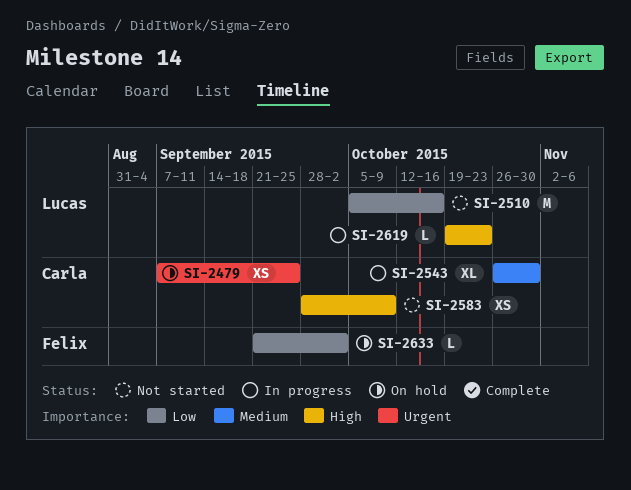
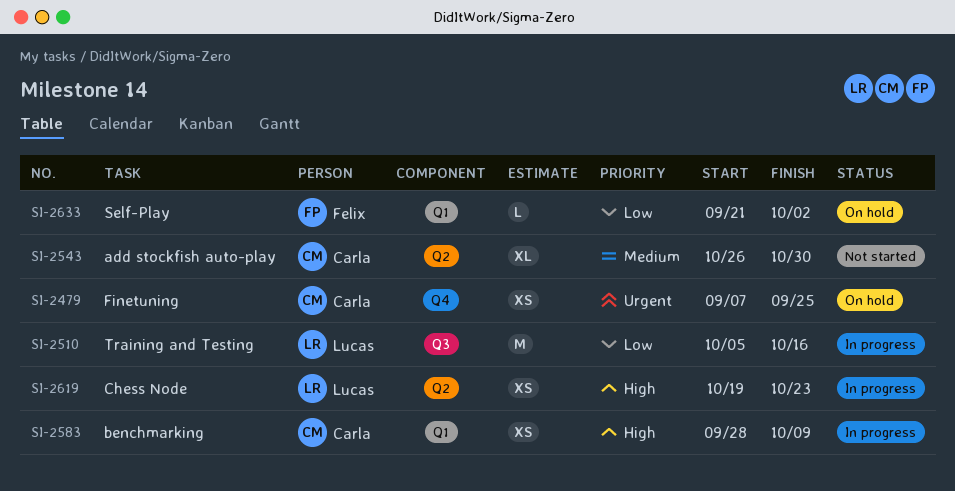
SI-2510, status: Not started -> In progress
SI-2543, status: In progress -> Not started
SI-2583, status: Not started -> In progress
SI-2619, estimate: L -> XS

